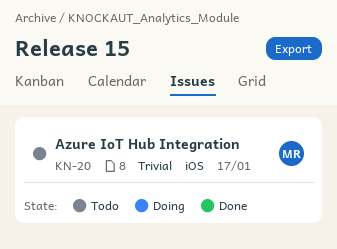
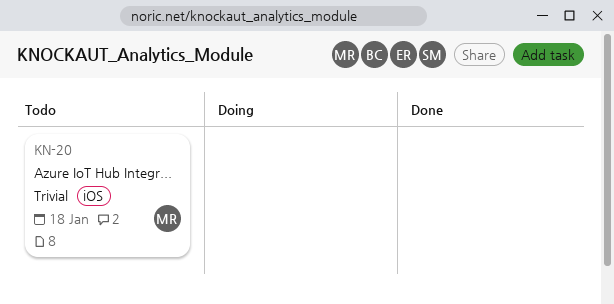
KN-20, due: Jan 17 -> Jan 18

